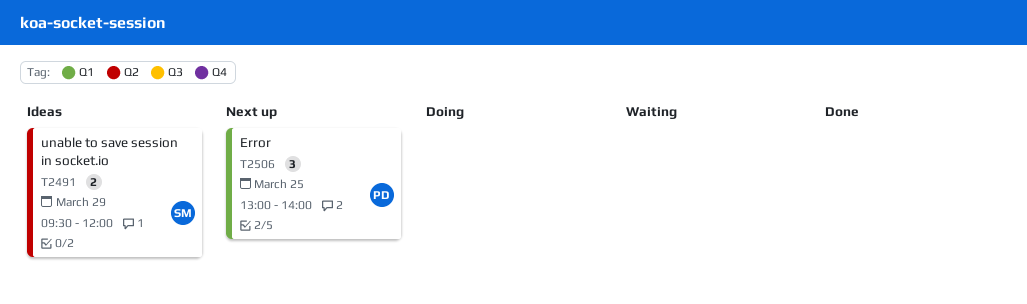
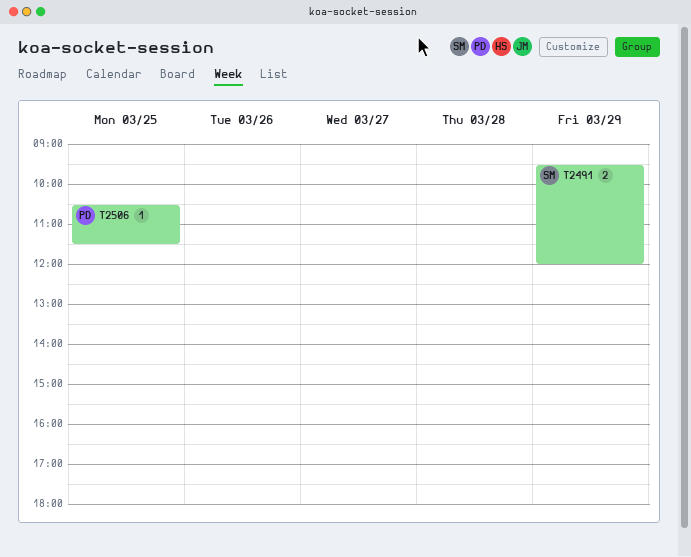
T2506, estimate: 3 -> 1
T2506, begins: 13:00 -> 10:30
T2506, ends: 14:00 -> 11:30

